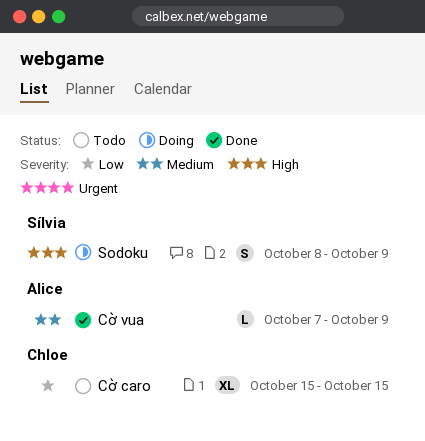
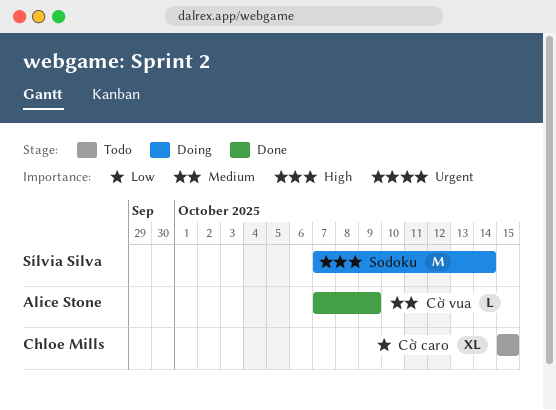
Sodoku, estimate: S -> M
Sodoku, start: Oct 8 -> Oct 7
Sodoku, due: Oct 9 -> Oct 14

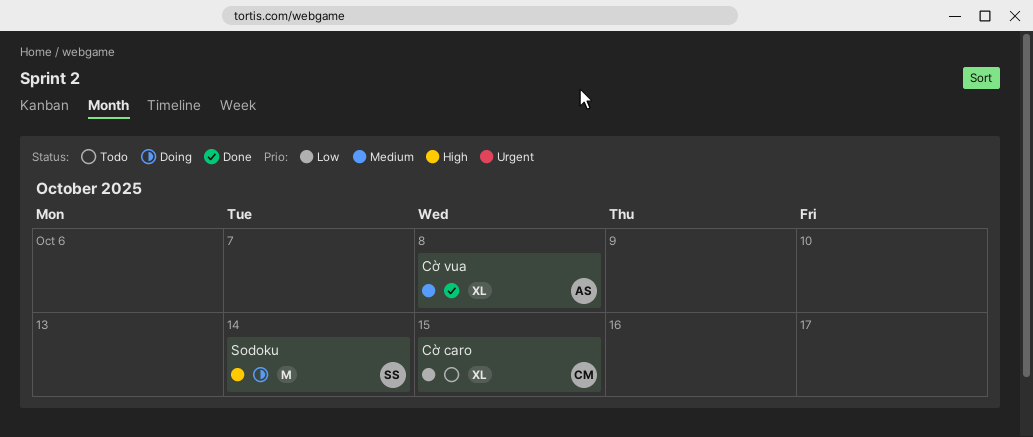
Cờ vua, estimate: L -> XL
Cờ vua, due: Oct 9 -> Oct 8

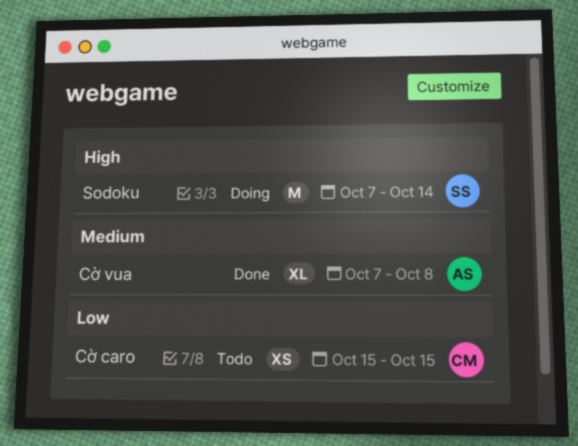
Cờ caro, estimate: XL -> XS

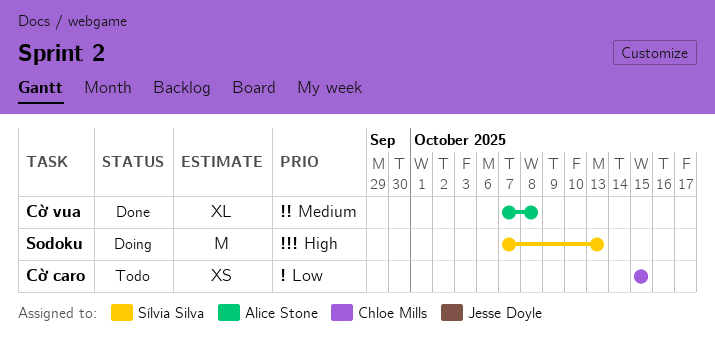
Sodoku, due: Oct 14 -> Oct 13

